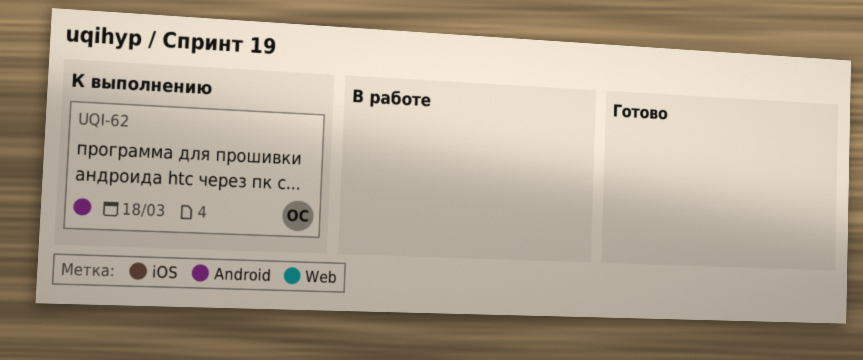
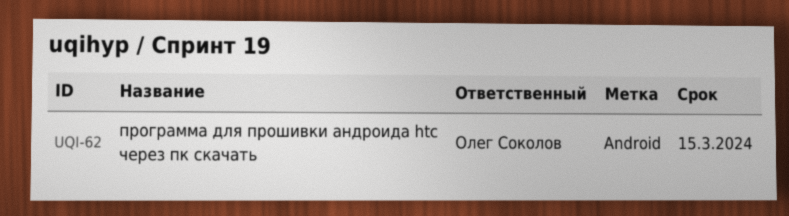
UQI-62, due: Mar 18 -> Mar 15

